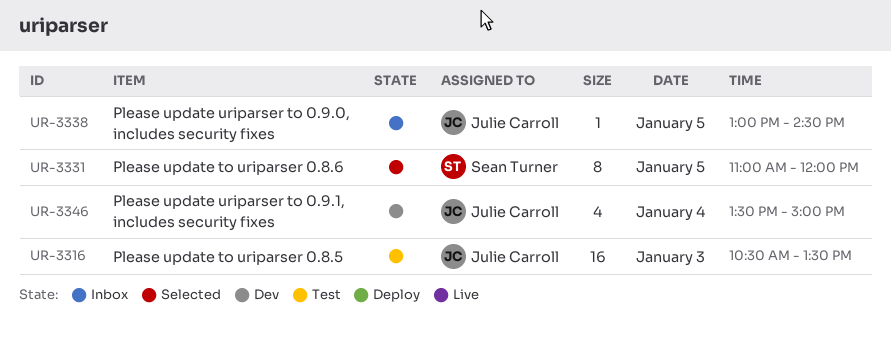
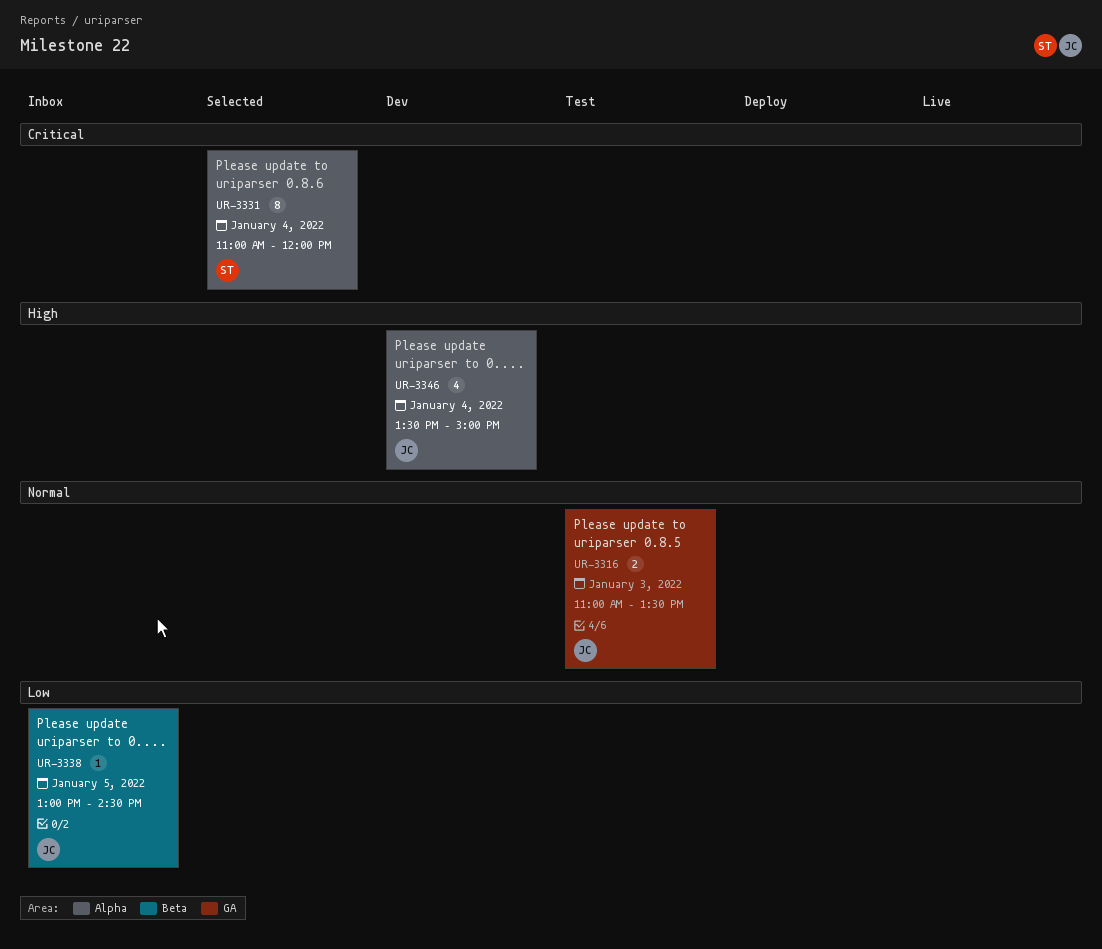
UR-3316, estimate: 16 -> 2
UR-3316, begins: 10:30 -> 11:00
UR-3331, day: Jan 5 -> Jan 4

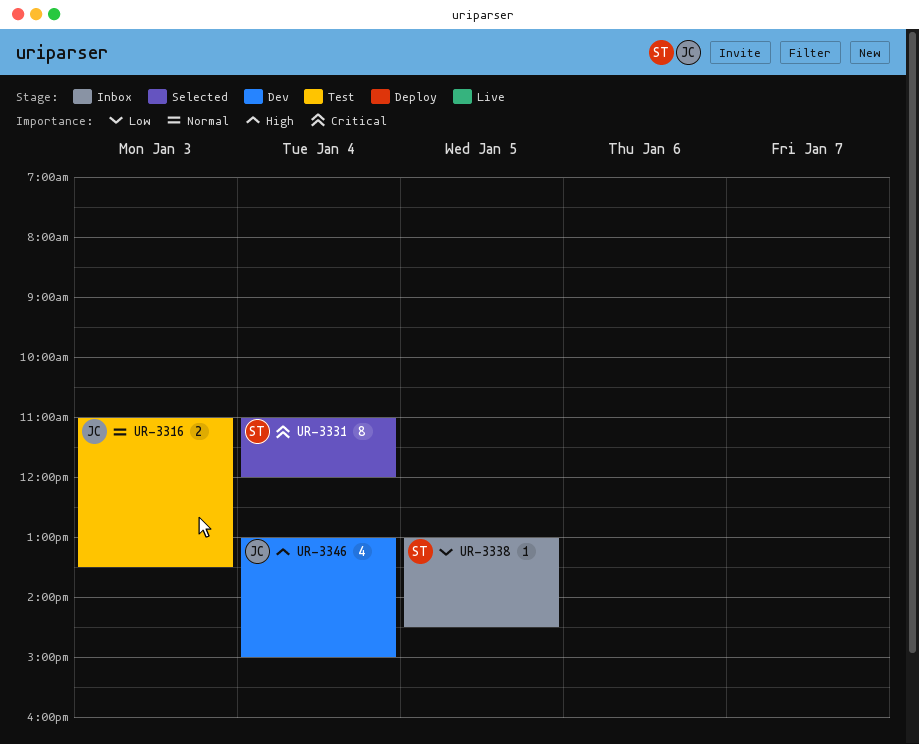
UR-3338, owner: JC -> ST
UR-3346, begins: 13:30 -> 13:00

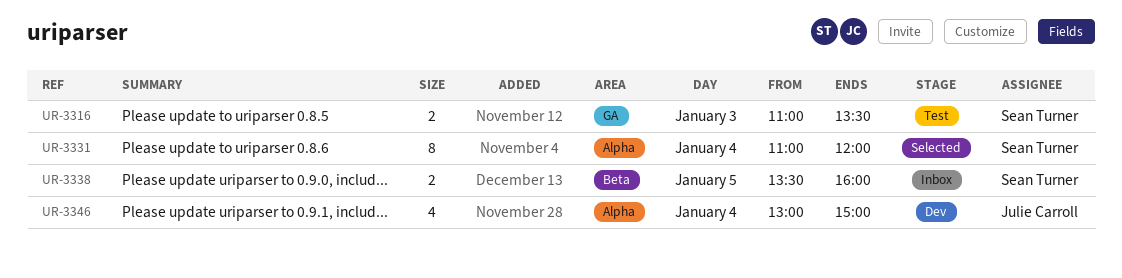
UR-3316, owner: Julie Carroll -> Sean Turner
UR-3338, estimate: 1 -> 2
UR-3338, begins: 13:00 -> 13:30
UR-3338, ends: 14:30 -> 16:00

